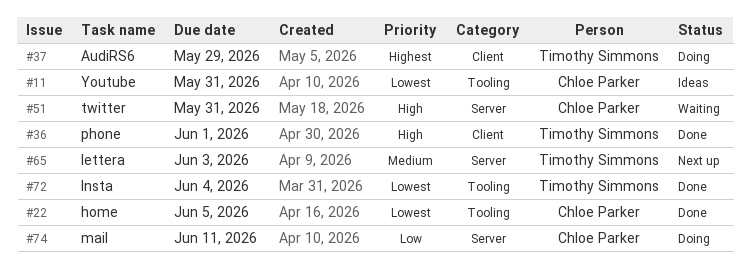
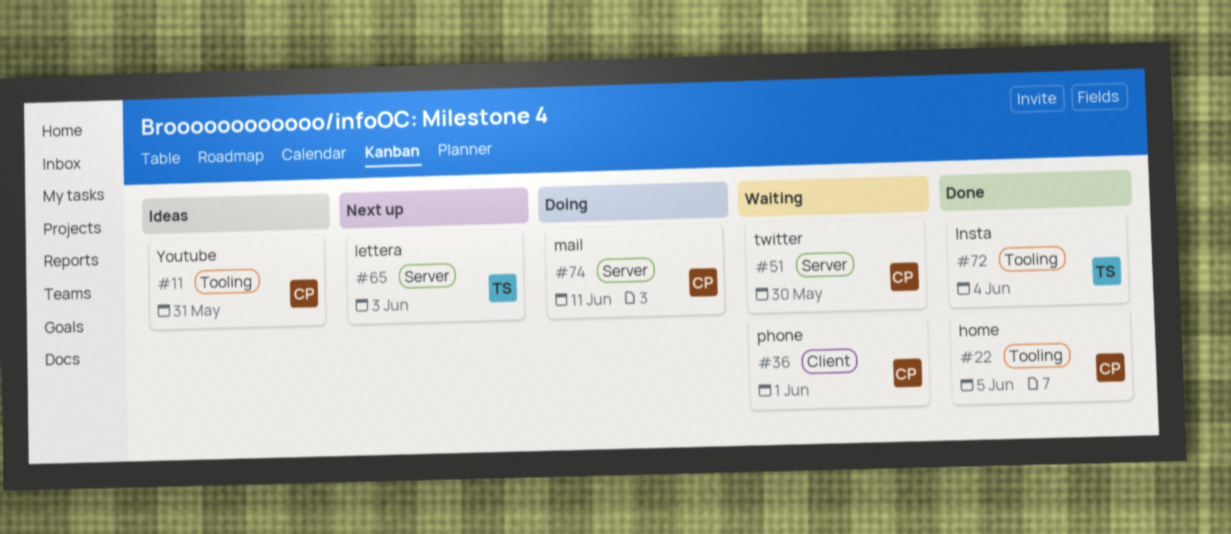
#36, status: Done -> Waiting
#36, owner: Timothy Simmons -> Chloe Parker
#37: present -> none
#51, due: May 31 -> May 30

